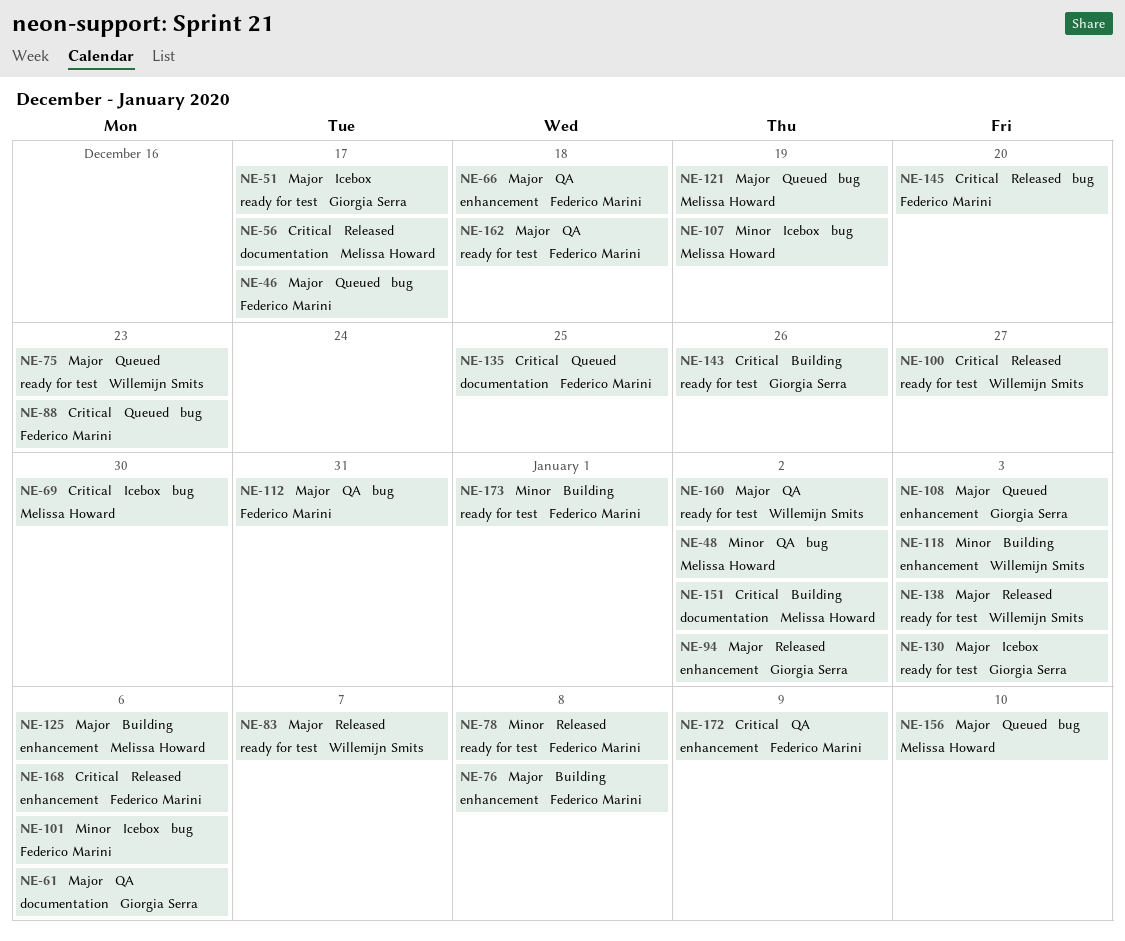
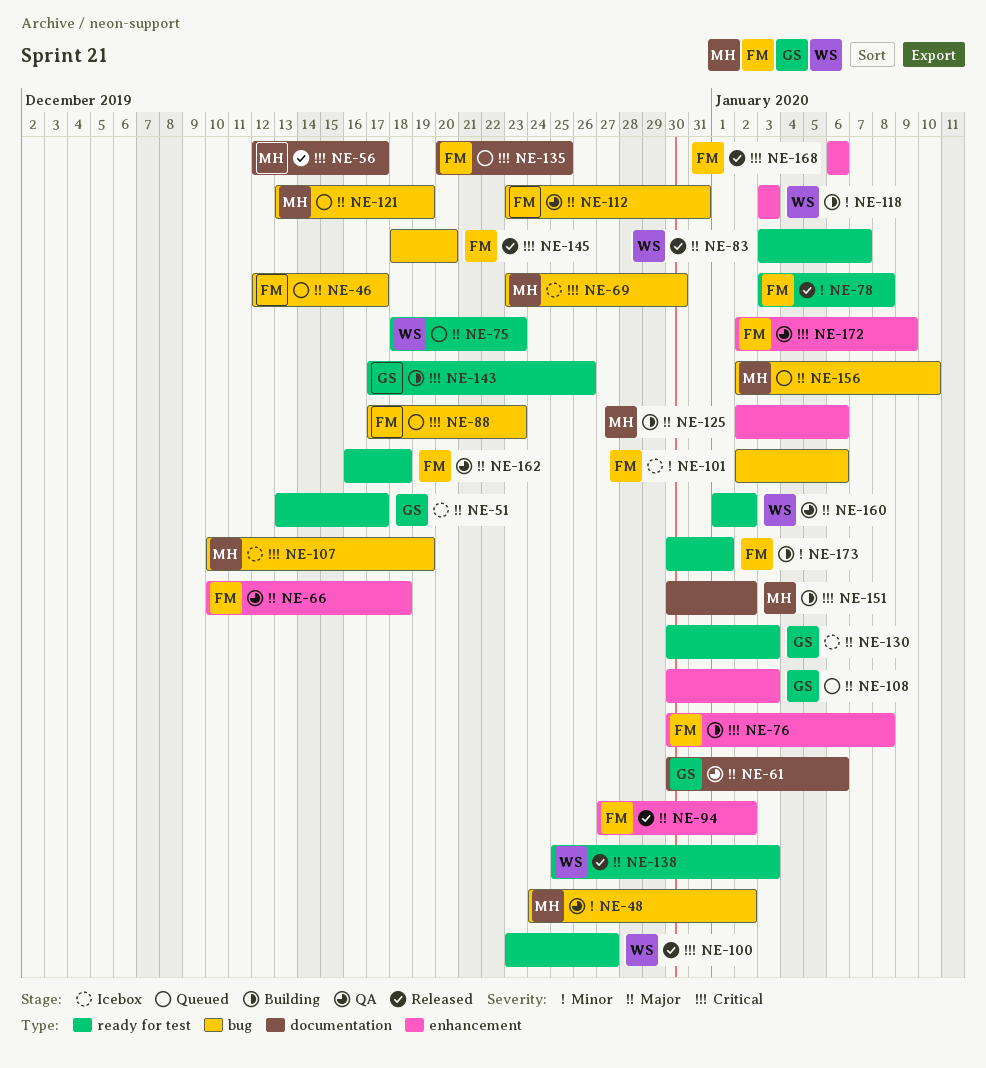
NE-76, priority: Major -> Critical
NE-94, owner: Giorgia Serra -> Federico Marini
NE-107, priority: Minor -> Critical

